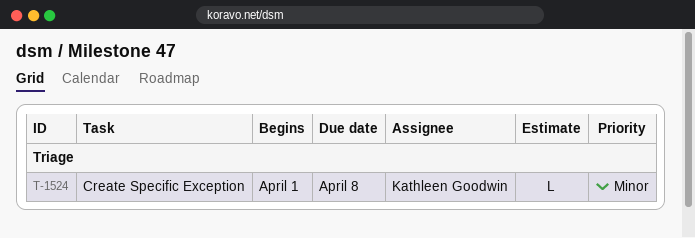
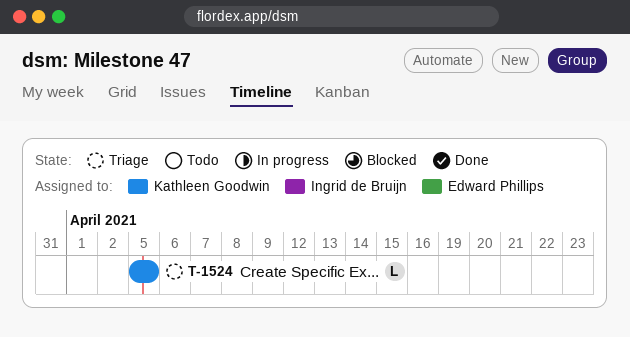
T-1524, start: Apr 1 -> Apr 5
T-1524, due: Apr 8 -> Apr 5

